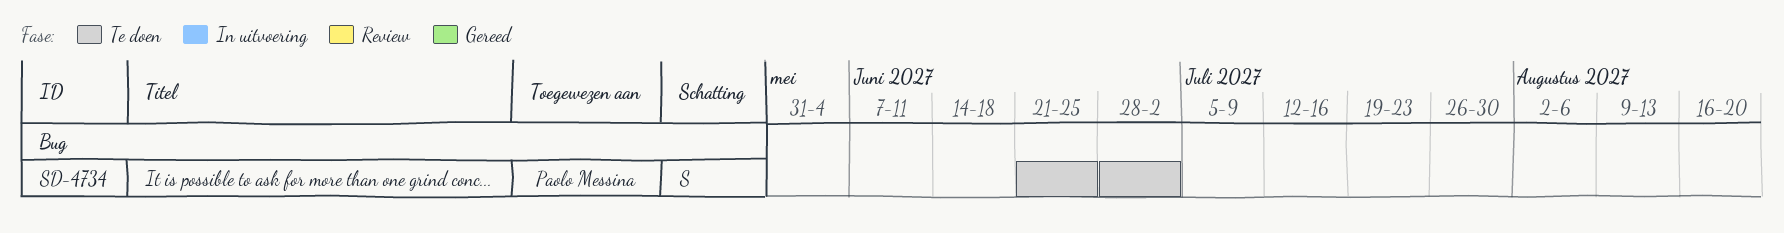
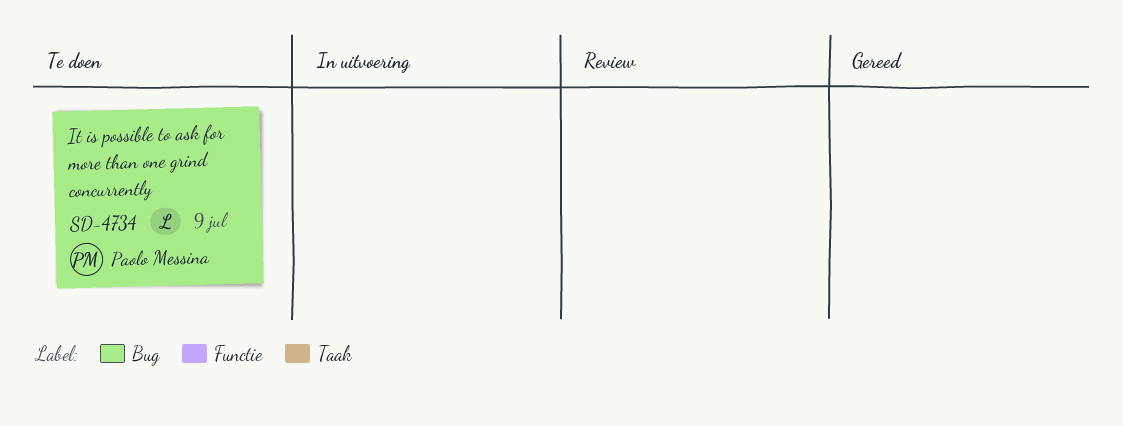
SD-4734, estimate: S -> L
SD-4734, due: Jul 2 -> Jul 9

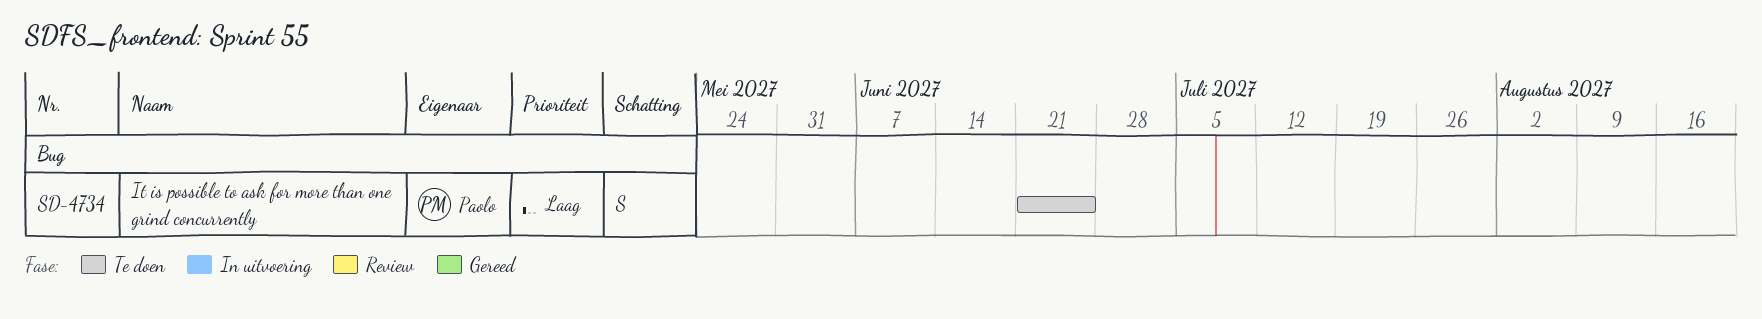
SD-4734, estimate: L -> S
SD-4734, due: Jul 9 -> Jun 25

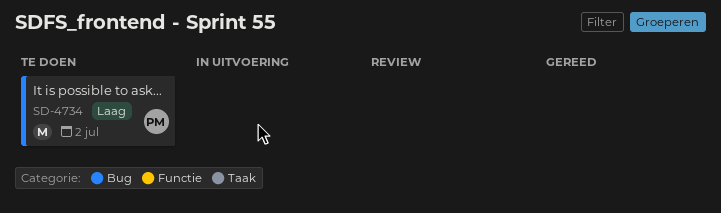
SD-4734, estimate: S -> M
SD-4734, due: Jun 25 -> Jul 2

